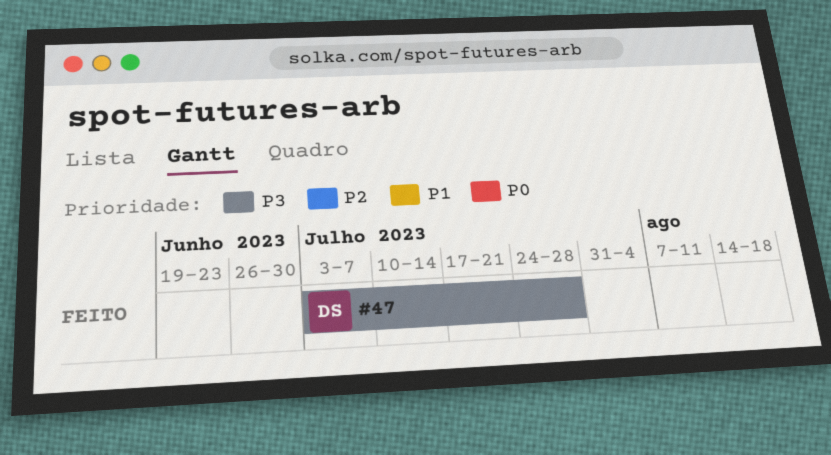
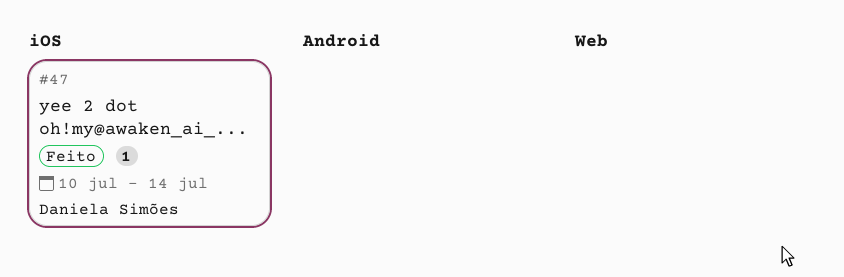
#47, start: Jul 3 -> Jul 10
#47, due: Jul 28 -> Jul 14

